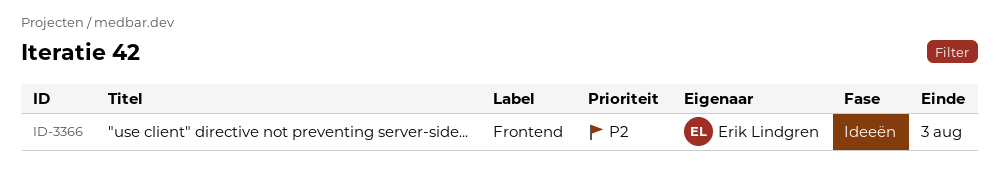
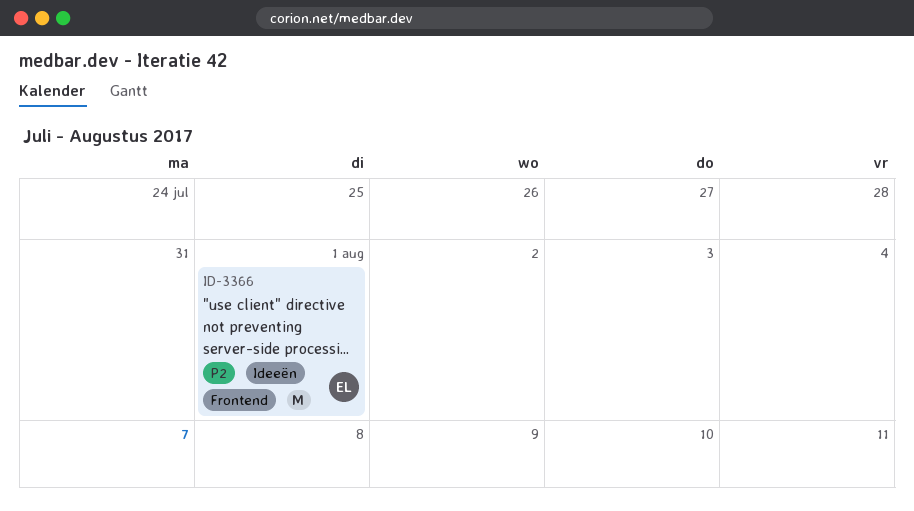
ID-3366, due: Aug 3 -> Aug 1

